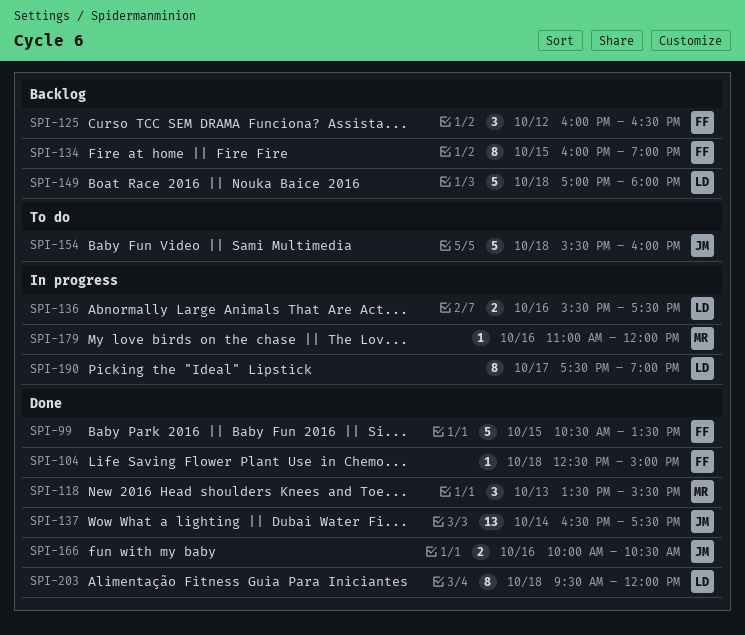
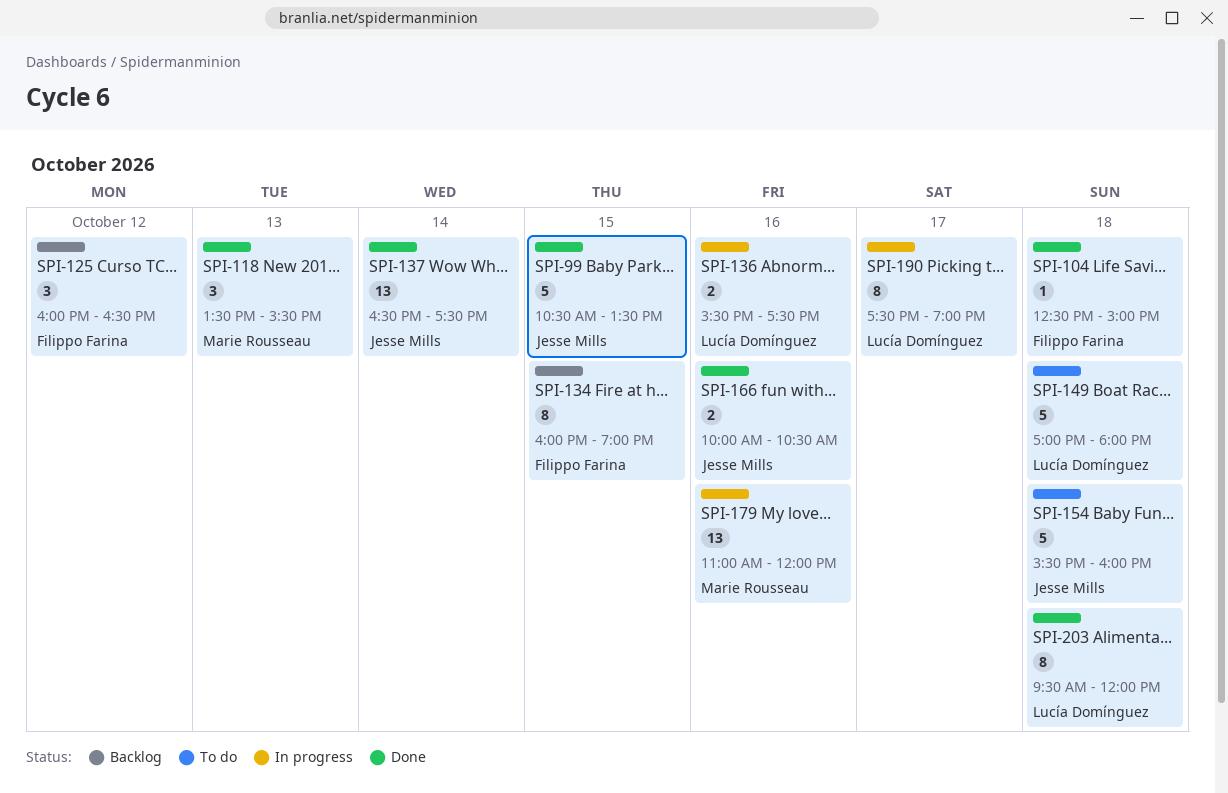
SPI-99, owner: Filippo Farina -> Jesse Mills
SPI-149, status: Backlog -> To do
SPI-179, estimate: 1 -> 13

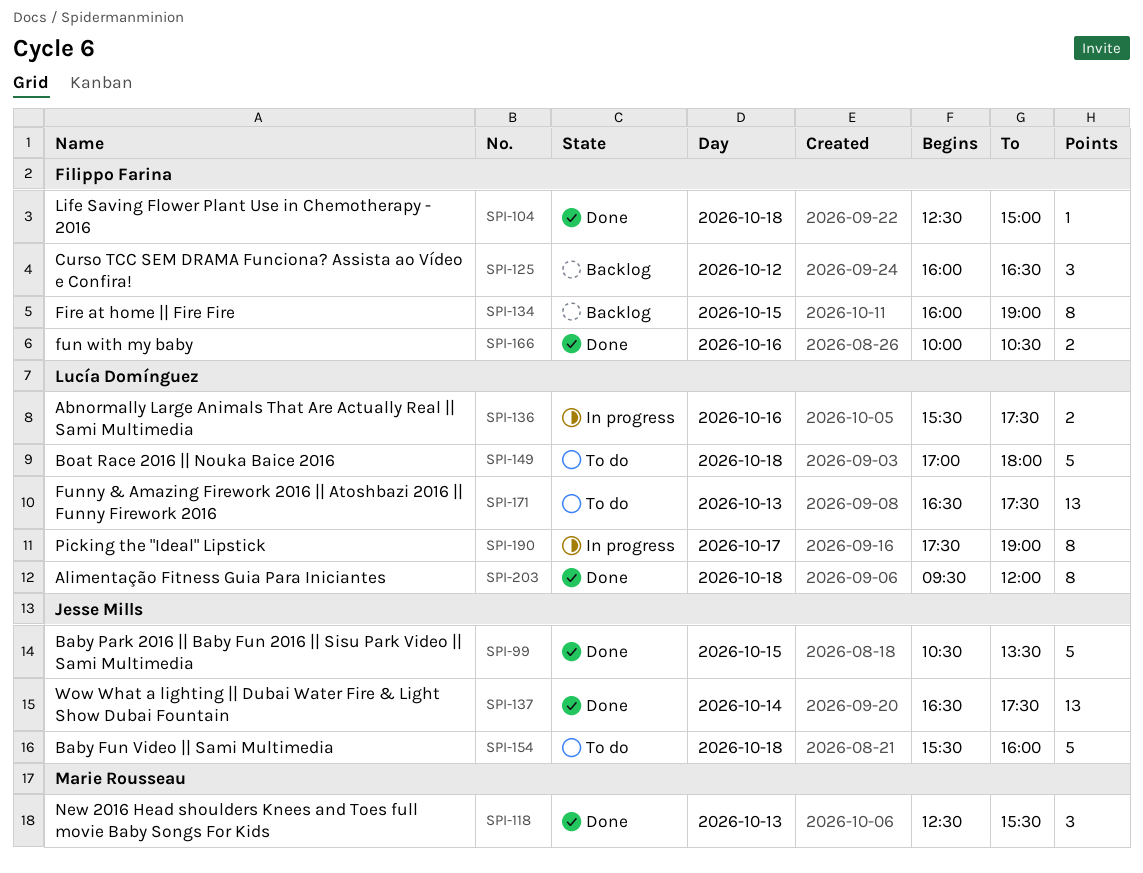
SPI-118, begins: 13:30 -> 12:30
SPI-166, owner: Jesse Mills -> Filippo Farina
SPI-171: none -> present
SPI-179: present -> none

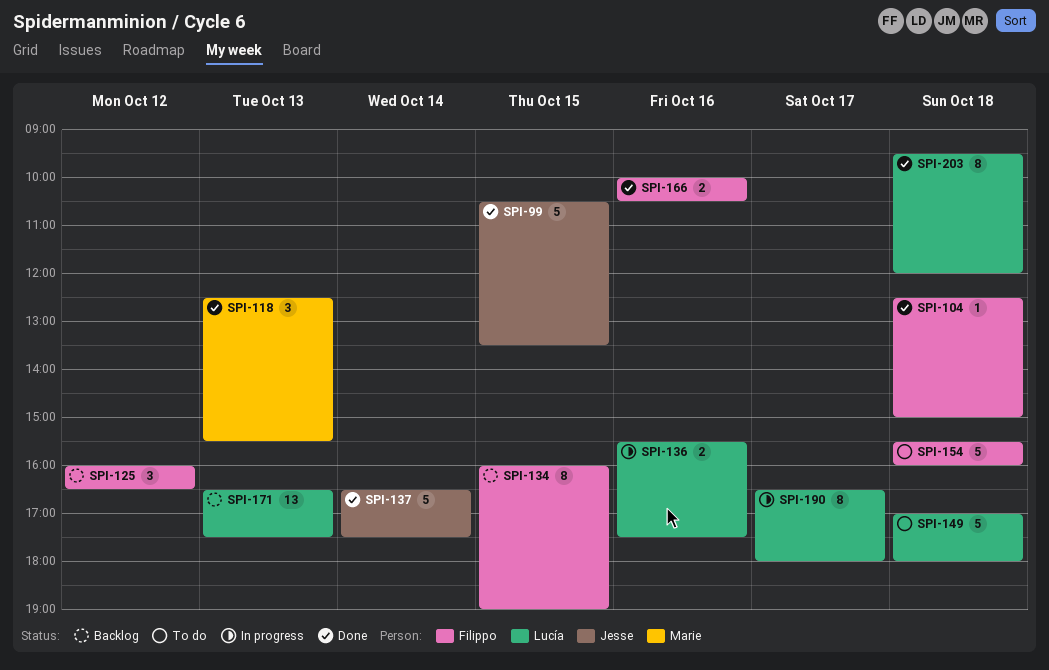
SPI-137, estimate: 13 -> 5
SPI-154, owner: Jesse Mills -> Filippo Farina
SPI-171, status: To do -> Backlog
SPI-190, begins: 17:30 -> 16:30
SPI-190, ends: 19:00 -> 18:00

